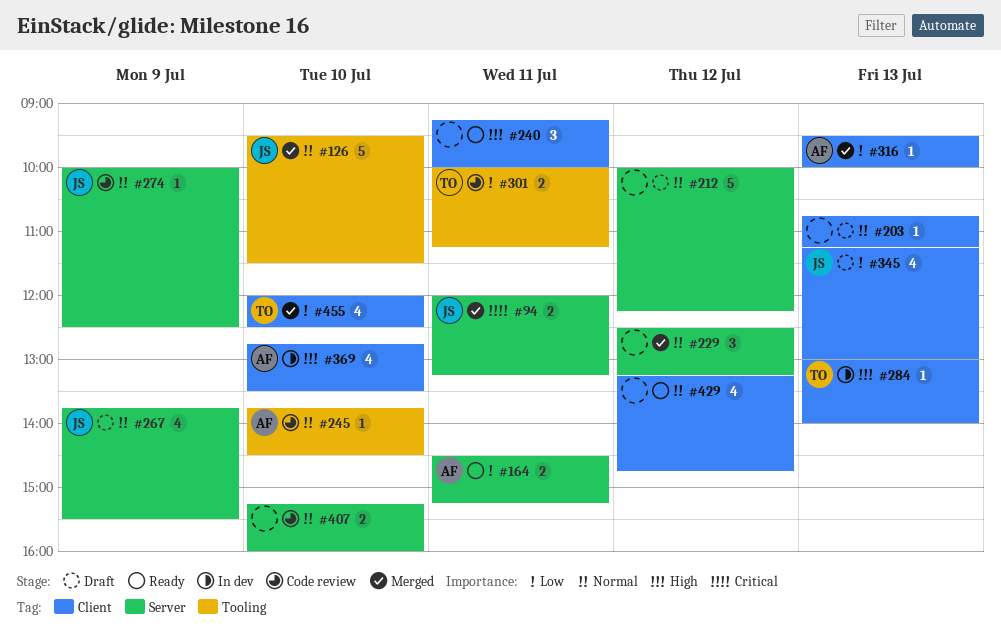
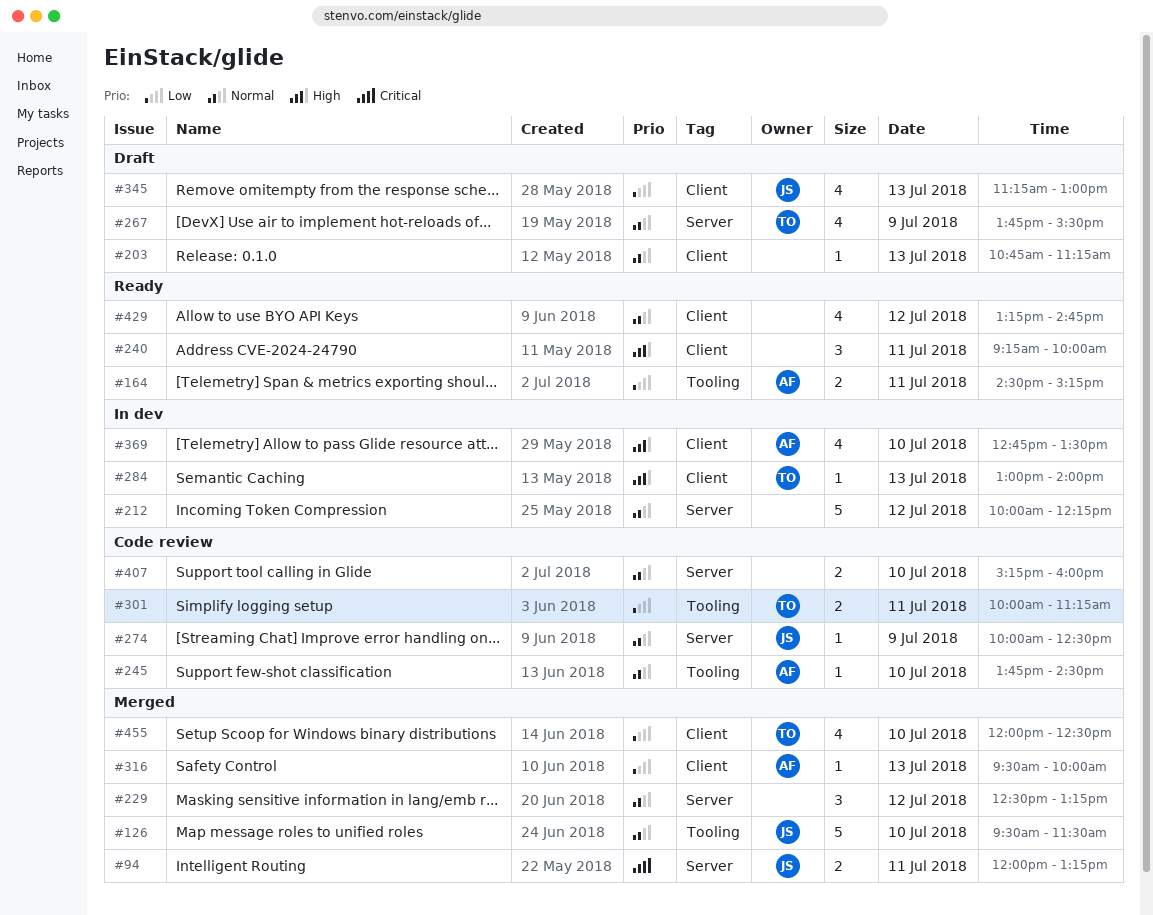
#164, label: Server -> Tooling
#212, status: Draft -> In dev
#267, owner: JS -> TO

